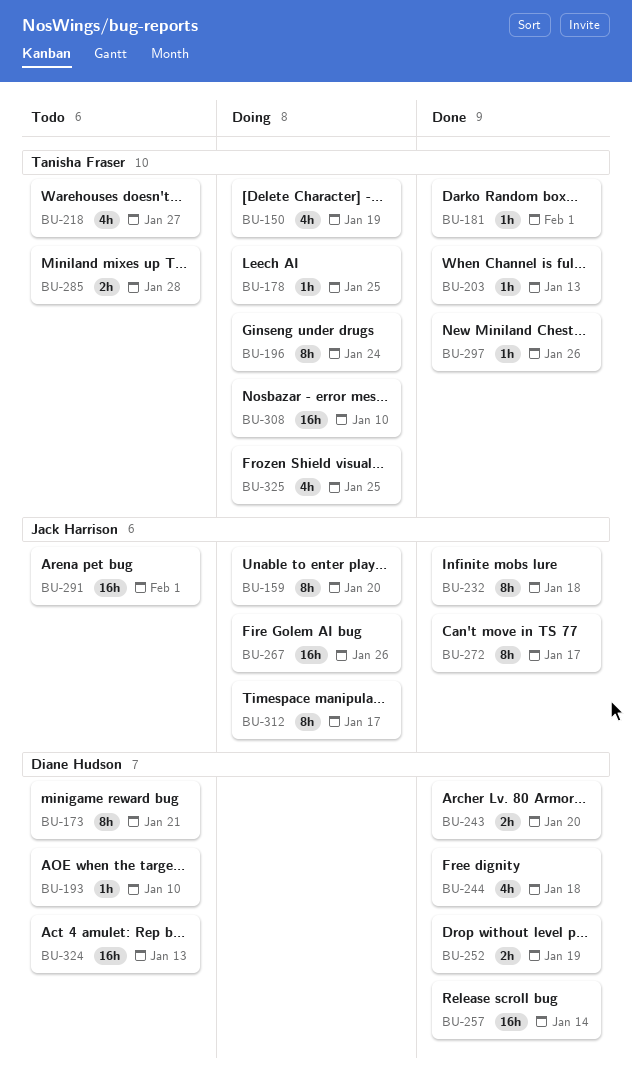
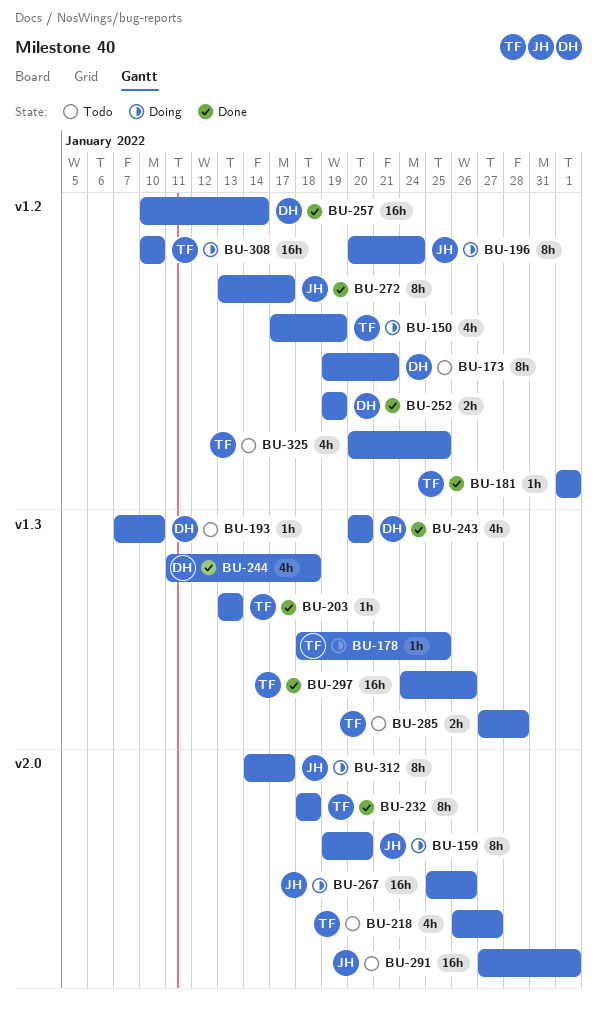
BU-196, owner: Tanisha Fraser -> Jack Harrison
BU-232, owner: Jack Harrison -> Tanisha Fraser
BU-243, estimate: 2h -> 4h
BU-297, estimate: 1h -> 16h
BU-324: present -> none
BU-325, status: Doing -> Todo

